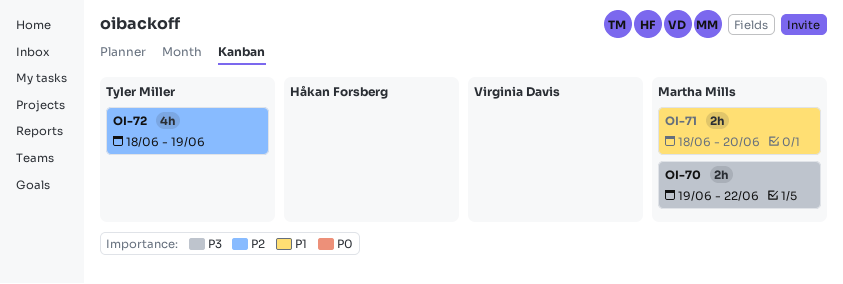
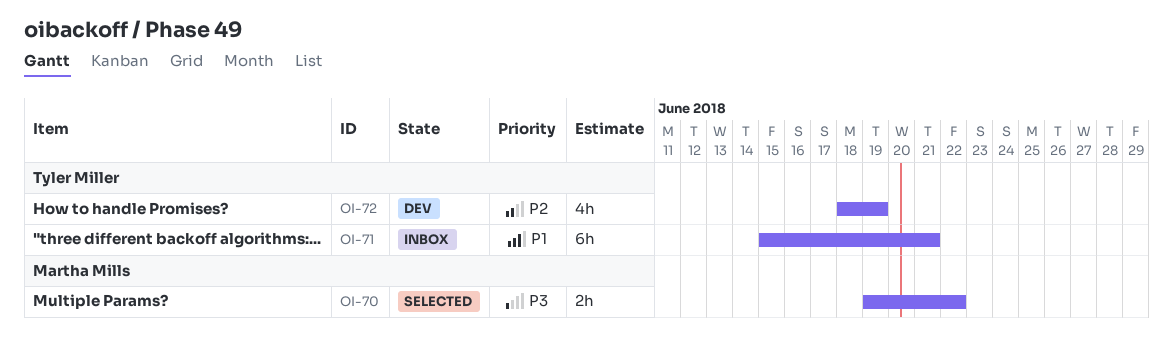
OI-71, owner: Martha Mills -> Tyler Miller
OI-71, estimate: 2h -> 6h
OI-71, start: Jun 18 -> Jun 15
OI-71, due: Jun 20 -> Jun 21

